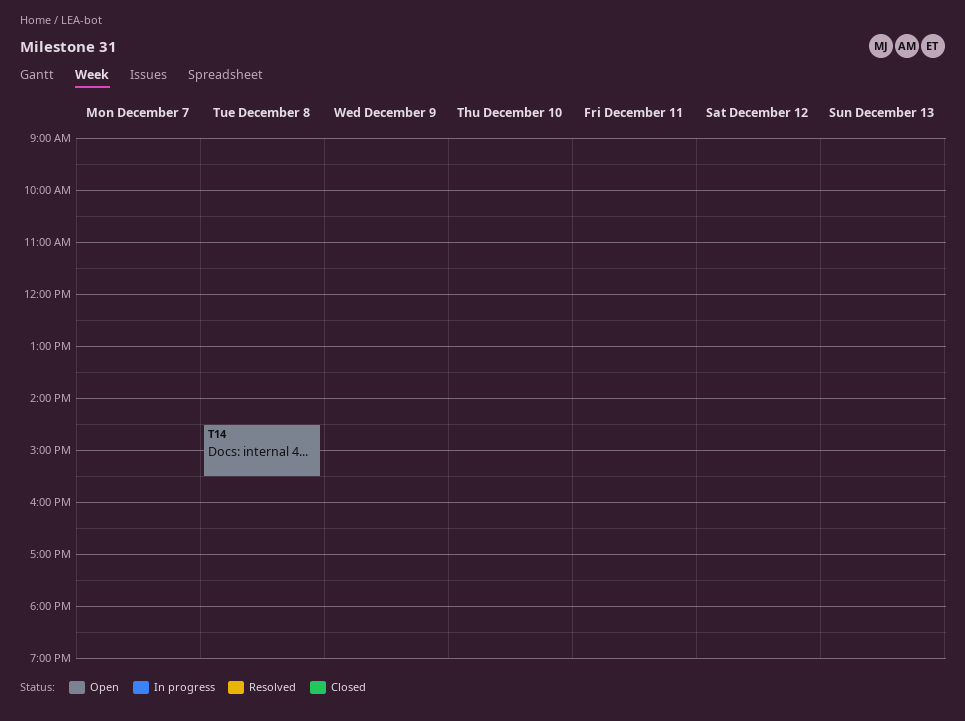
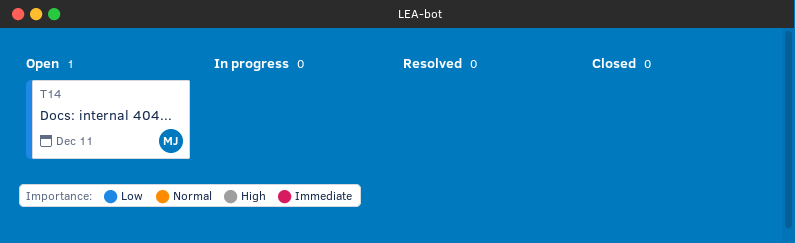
T14, day: Dec 8 -> Dec 11

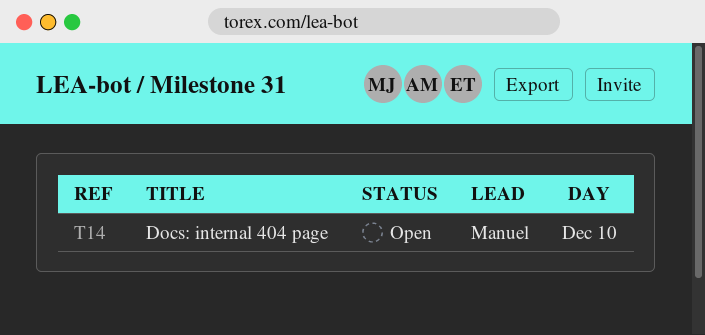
T14, day: Dec 11 -> Dec 10

